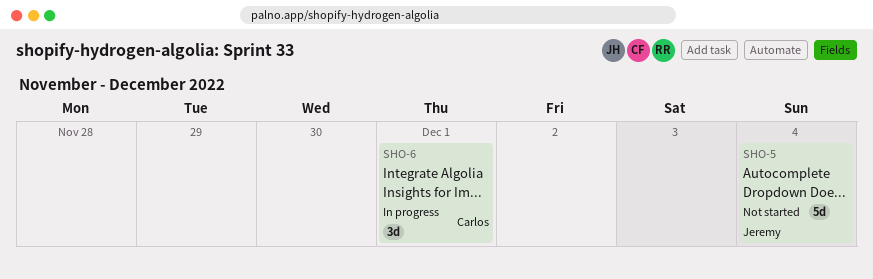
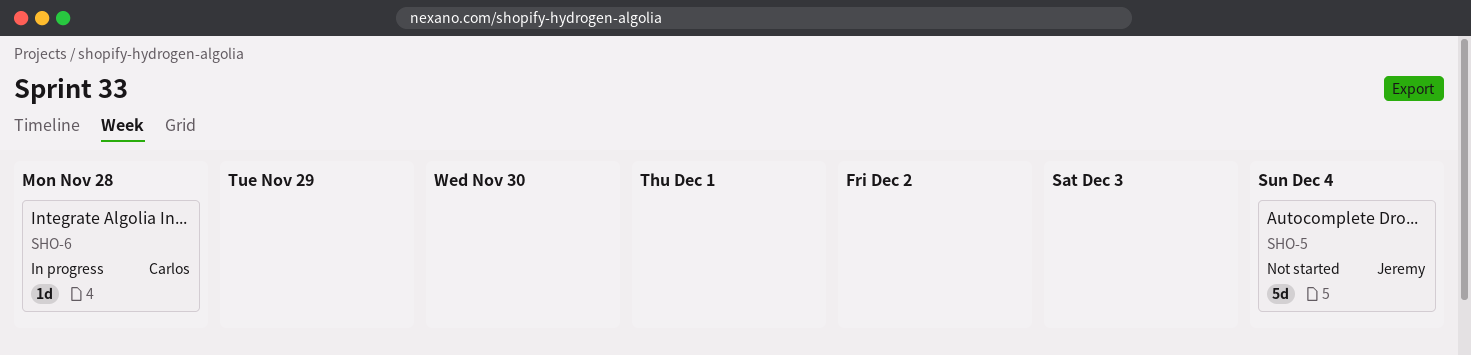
SHO-6, estimate: 3d -> 1d
SHO-6, due: Dec 1 -> Nov 28

